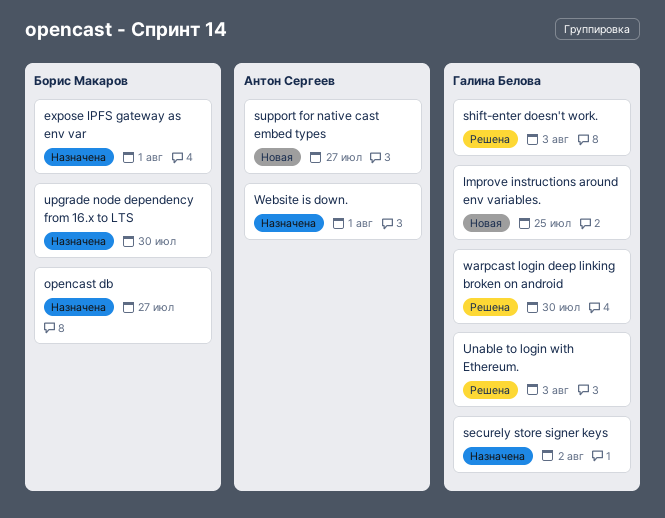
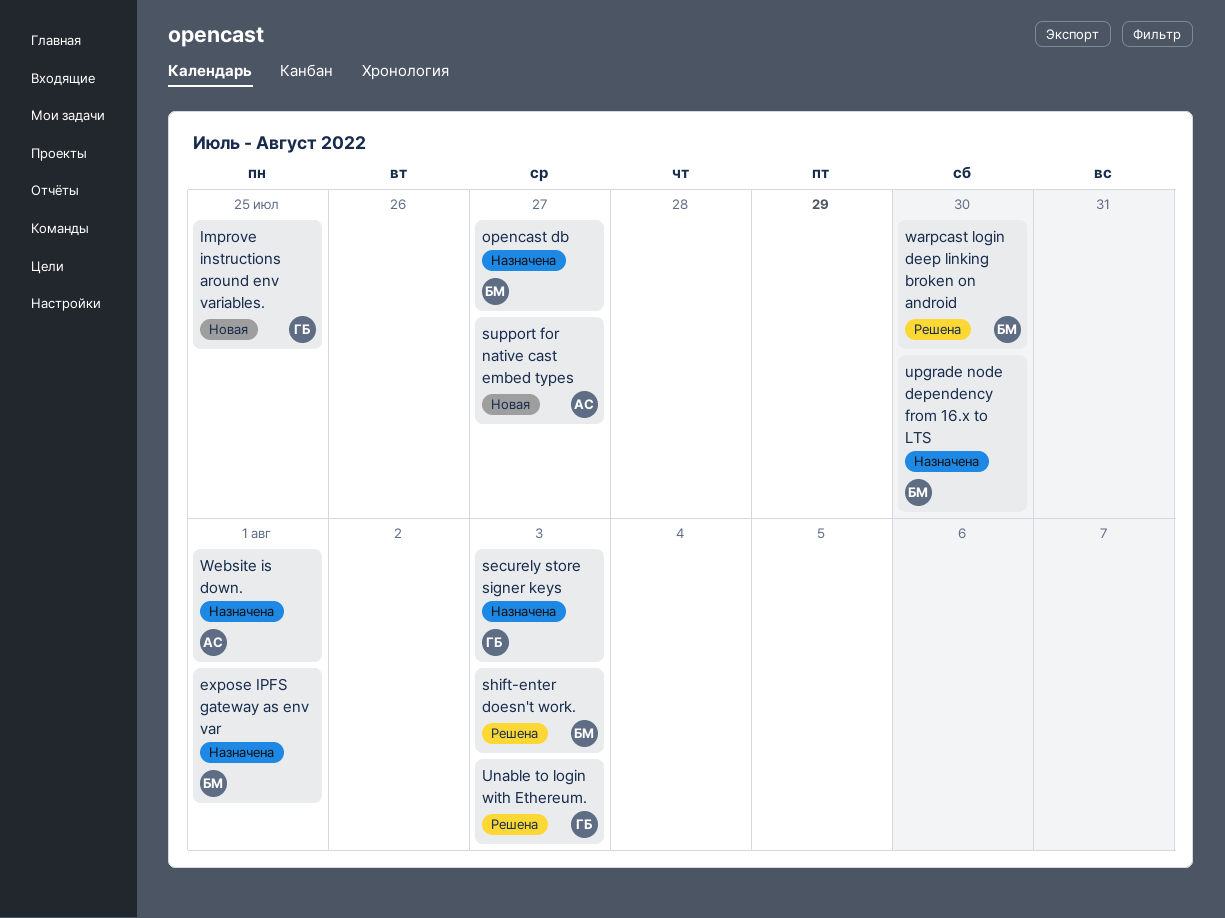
securely store signer keys, due: Aug 2 -> Aug 3
shift-enter doesn't work., owner: Галина Белова -> Борис Макаров
warpcast login deep linking broken on android, owner: Галина Белова -> Борис Макаров

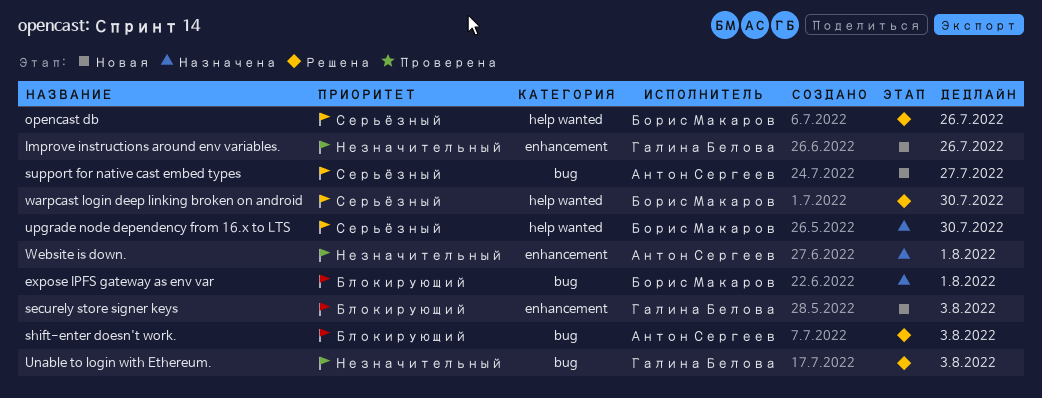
Improve instructions around env variables., due: Jul 25 -> Jul 26
opencast db, status: Назначена -> Решена
opencast db, due: Jul 27 -> Jul 26
securely store signer keys, status: Назначена -> Новая
shift-enter doesn't work., owner: Борис Макаров -> Антон Сергеев

